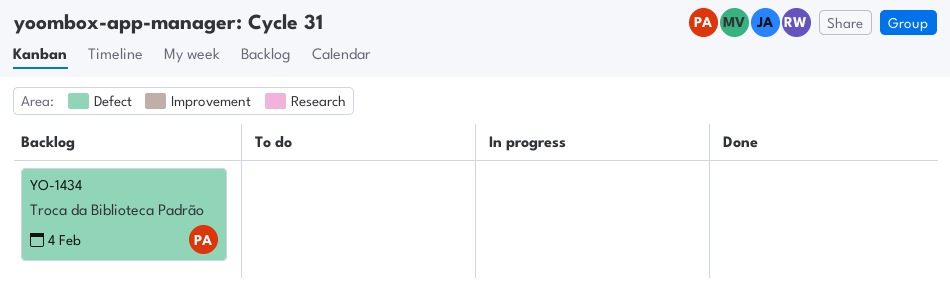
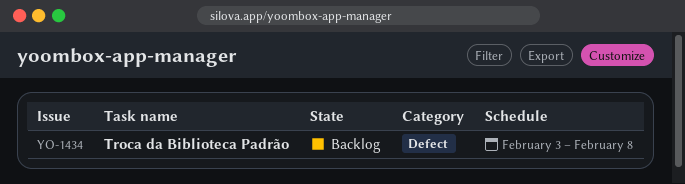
YO-1434, due: Feb 4 -> Feb 8

